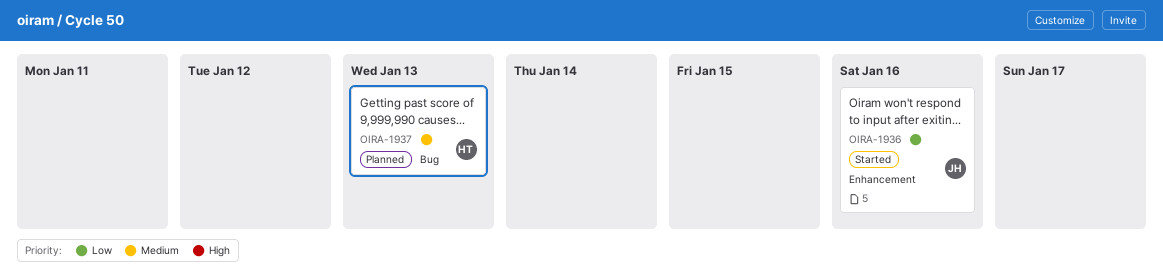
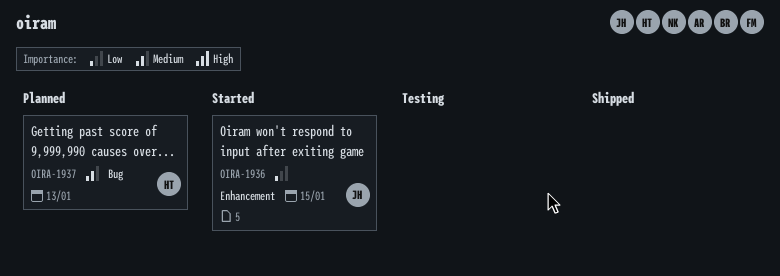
OIRA-1936, due: Jan 16 -> Jan 15

